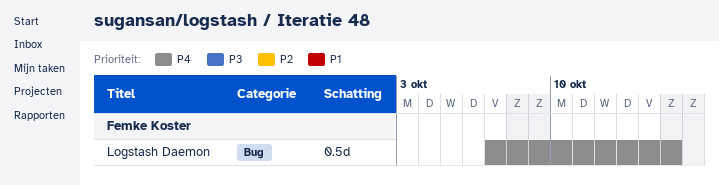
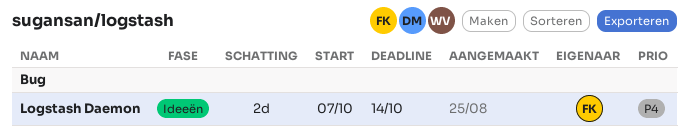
Logstash Daemon, estimate: 0.5d -> 2d
Logstash Daemon, due: Oct 15 -> Oct 14

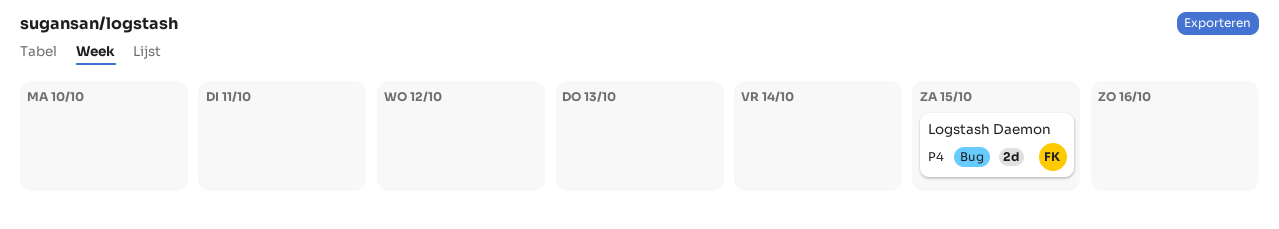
Logstash Daemon, due: Oct 14 -> Oct 15

